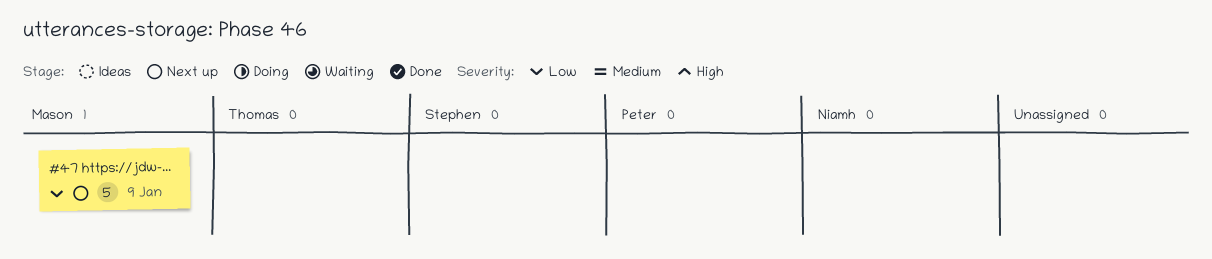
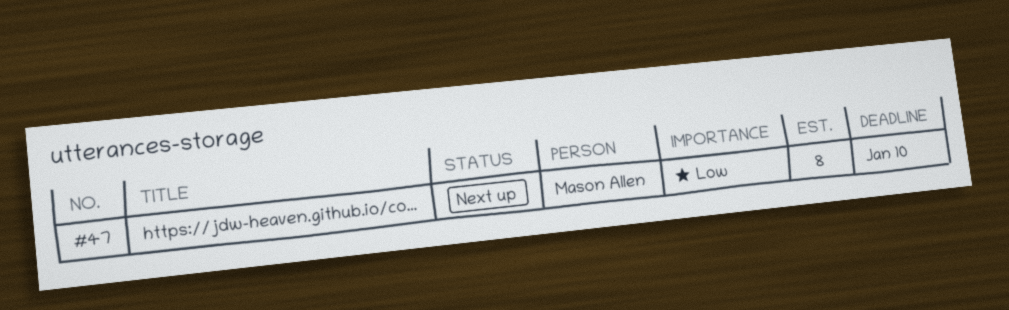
#47, estimate: 5 -> 8
#47, due: Jan 9 -> Jan 10

